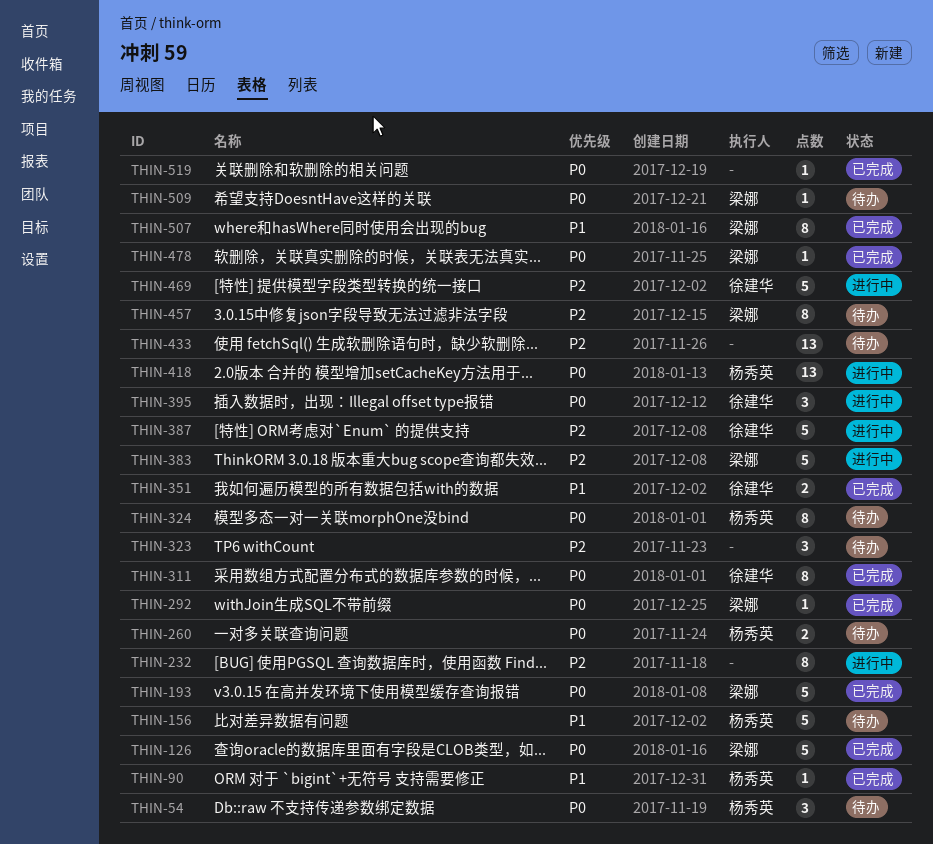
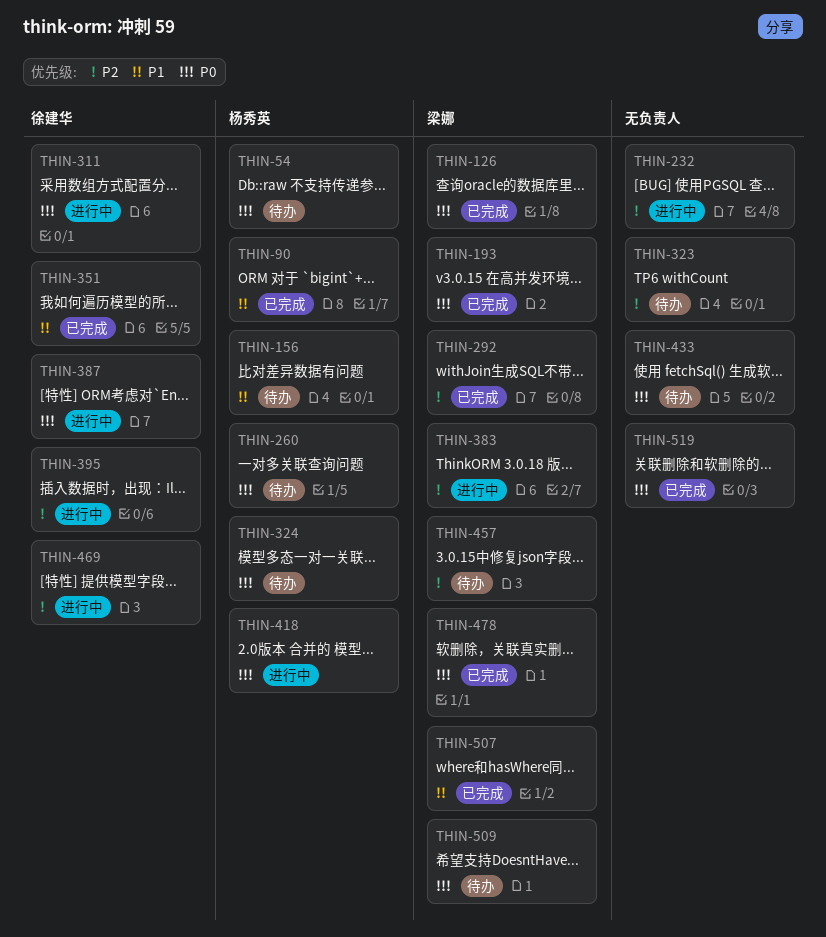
THIN-292, priority: P0 -> P2
THIN-311, status: 已完成 -> 进行中
THIN-387, priority: P2 -> P0
THIN-395, priority: P0 -> P2
THIN-433, priority: P2 -> P0

